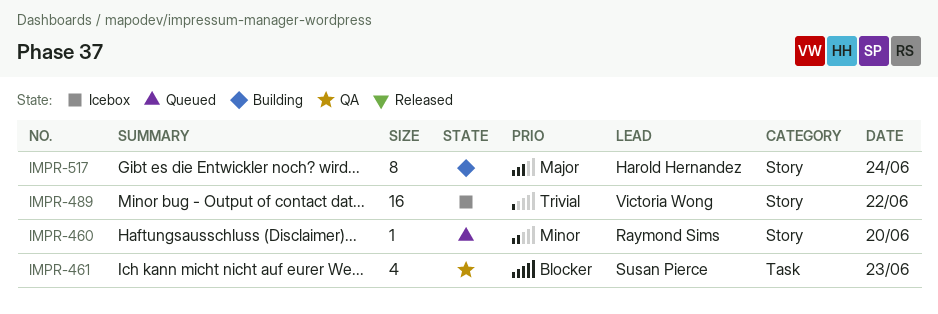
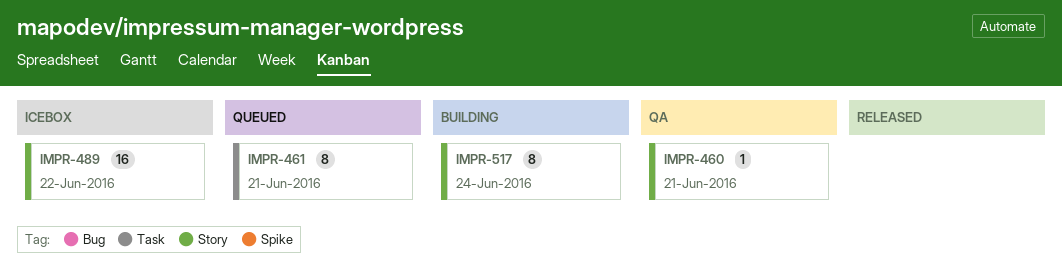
IMPR-460, status: Queued -> QA
IMPR-460, day: Jun 20 -> Jun 21
IMPR-461, status: QA -> Queued
IMPR-461, estimate: 4 -> 8
IMPR-461, day: Jun 23 -> Jun 21

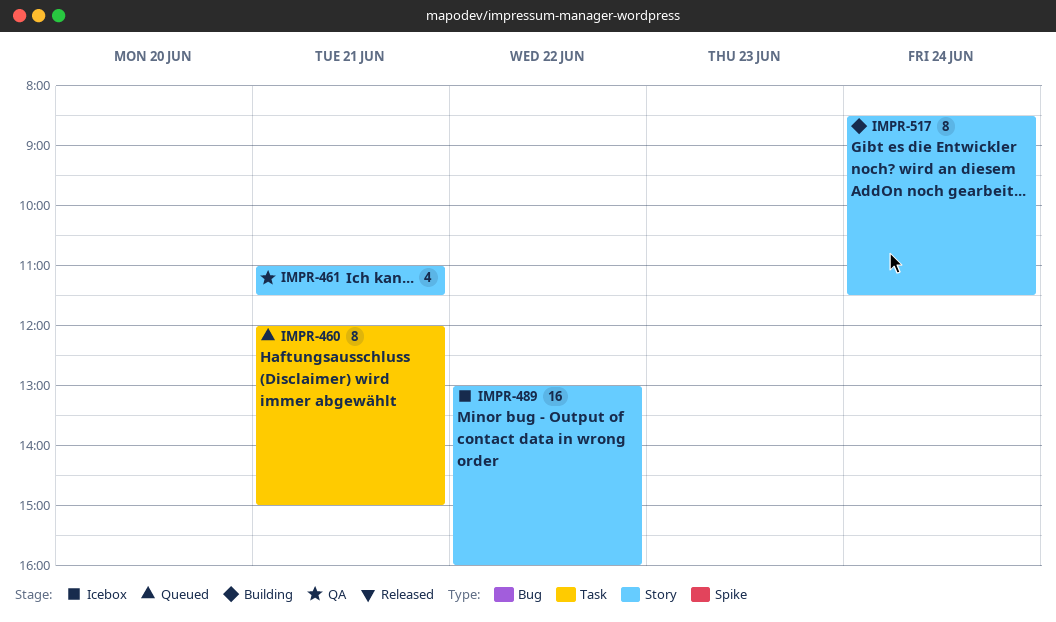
IMPR-460, status: QA -> Queued
IMPR-460, label: Story -> Task
IMPR-460, estimate: 1 -> 8
IMPR-461, status: Queued -> QA
IMPR-461, label: Task -> Story
IMPR-461, estimate: 8 -> 4

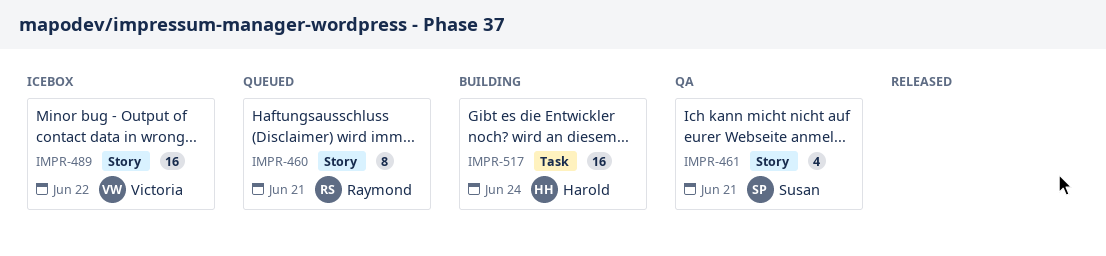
IMPR-460, label: Task -> Story
IMPR-517, label: Story -> Task
IMPR-517, estimate: 8 -> 16

